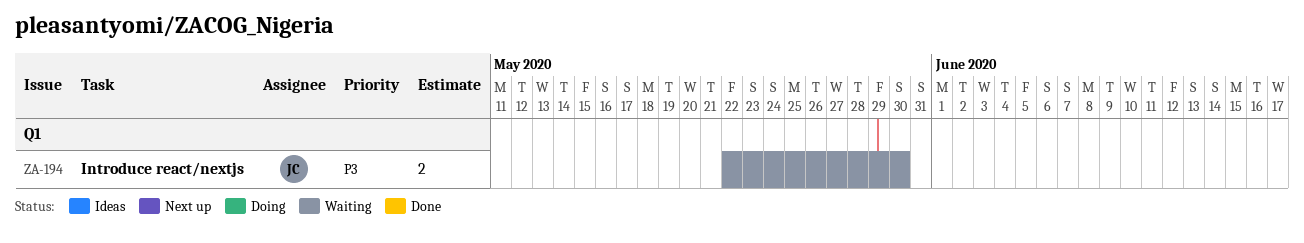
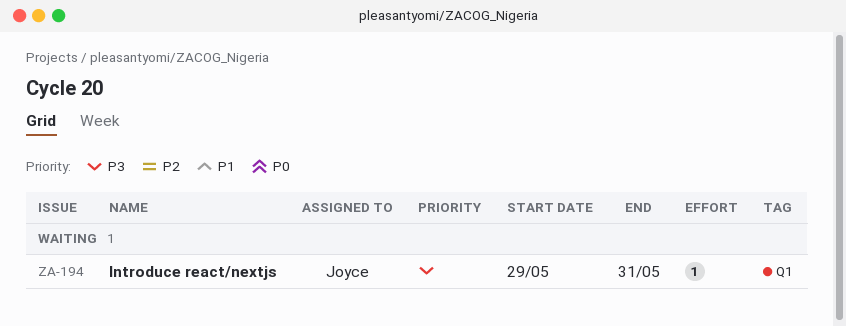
ZA-194, estimate: 2 -> 1
ZA-194, start: May 22 -> May 29
ZA-194, due: May 30 -> May 31

